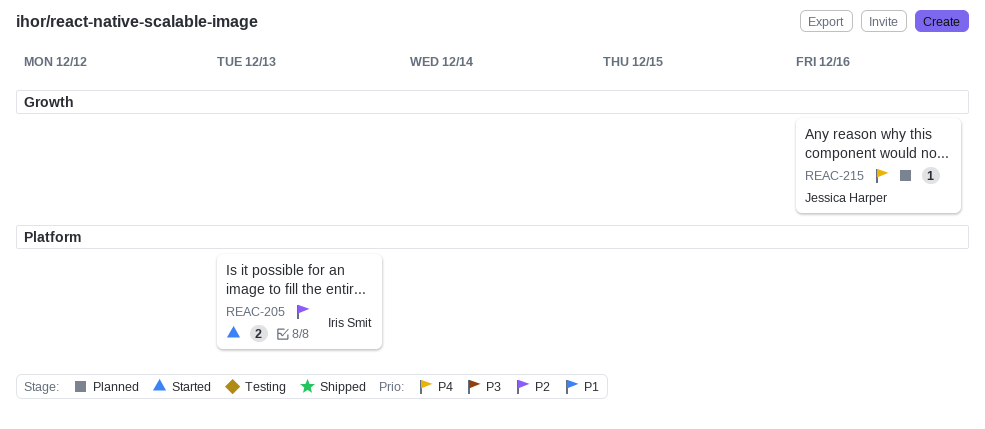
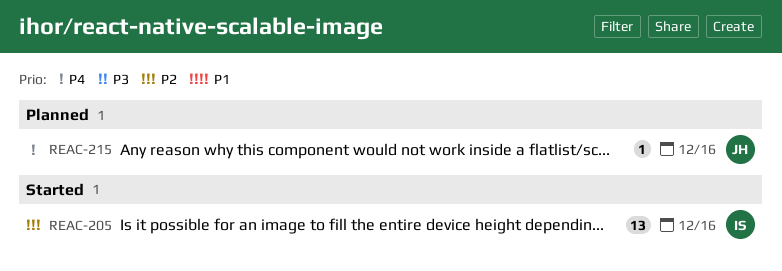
REAC-205, estimate: 2 -> 13
REAC-205, due: Dec 13 -> Dec 16

